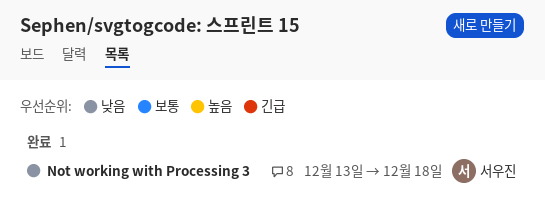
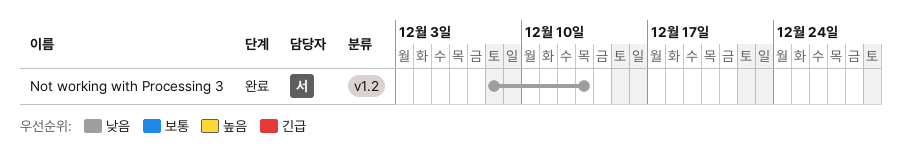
Not working with Processing 3, start: Dec 13 -> Dec 8
Not working with Processing 3, due: Dec 18 -> Dec 13

